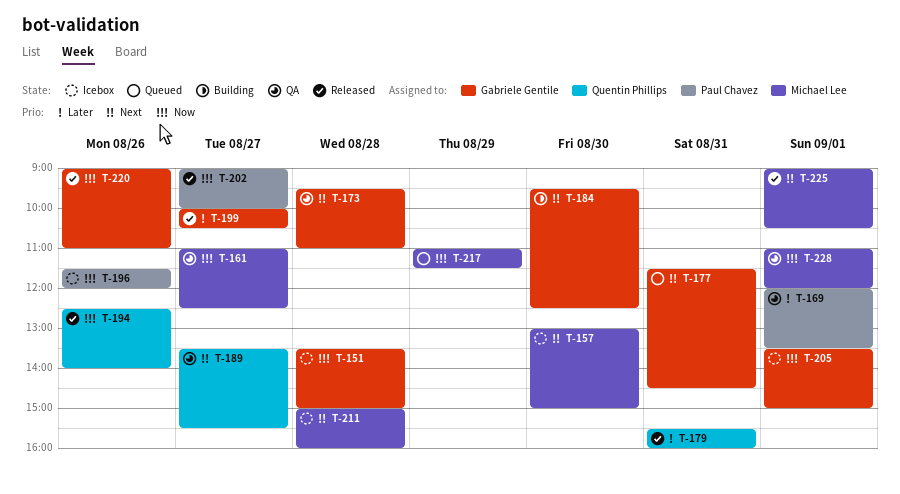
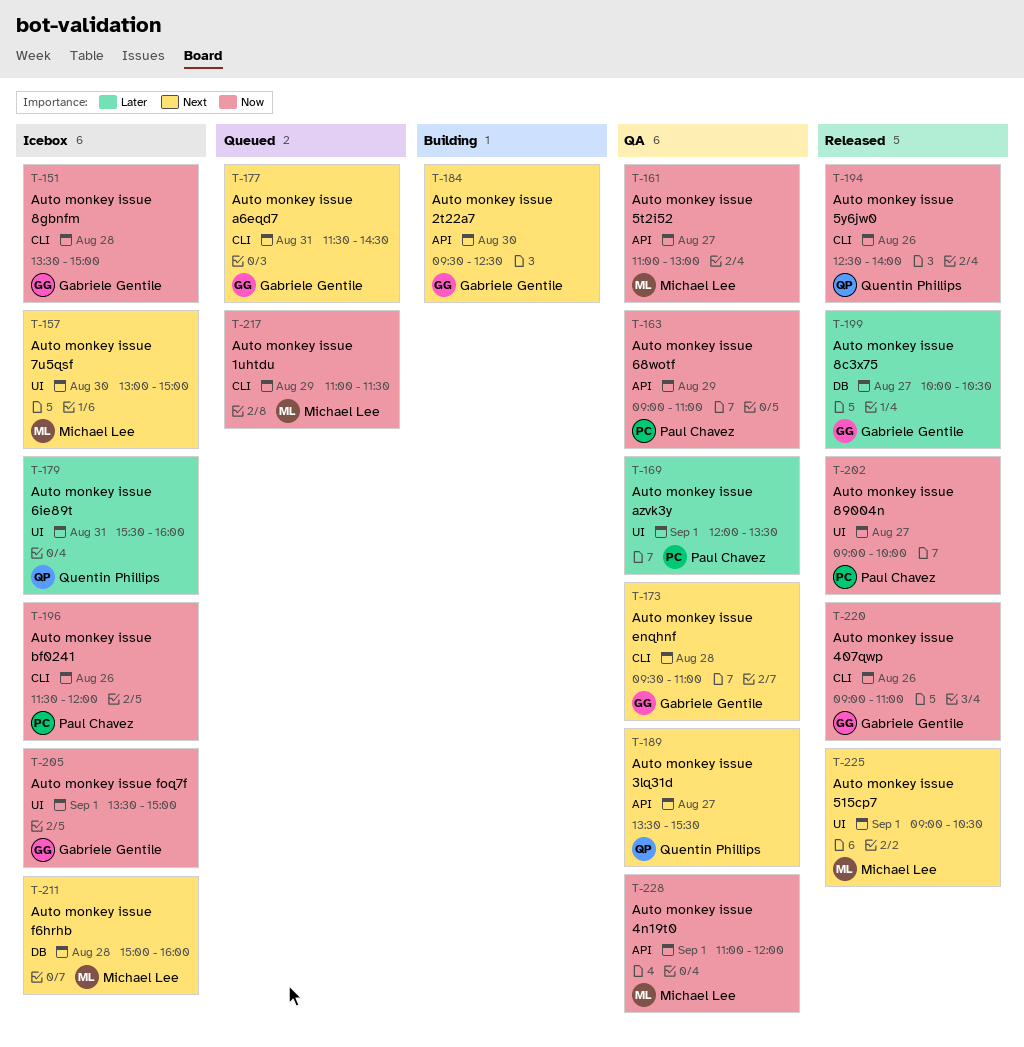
T-161, ends: 12:30 -> 13:00
T-163: none -> present
T-179, status: Released -> Icebox

